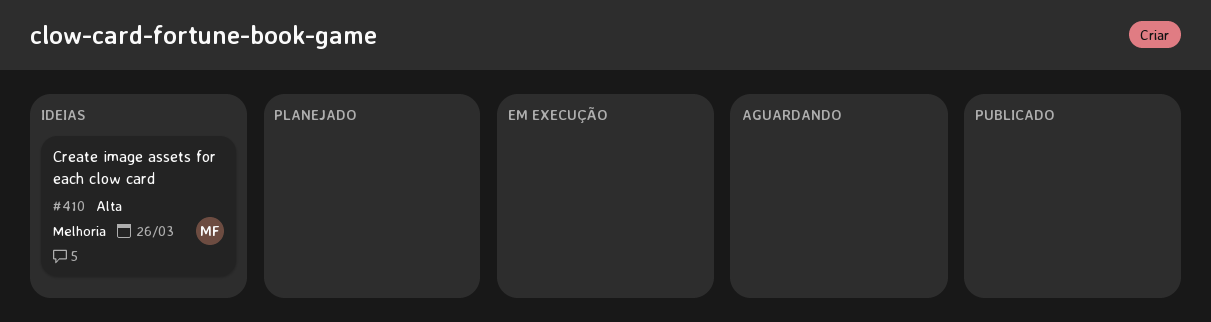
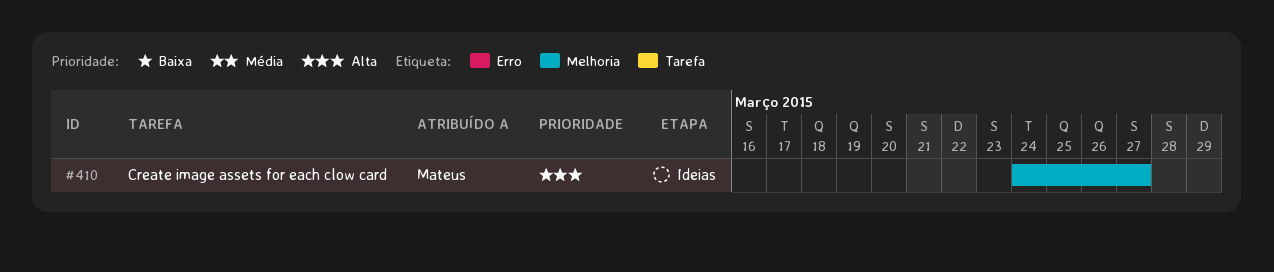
#410, due: Mar 26 -> Mar 27

